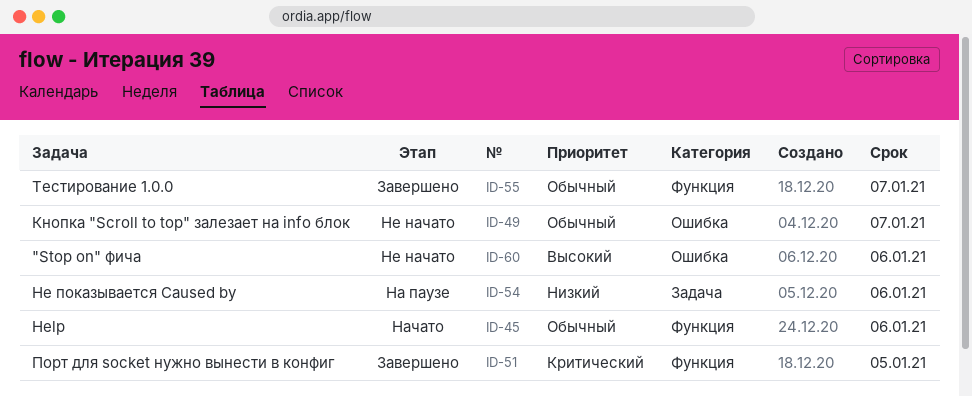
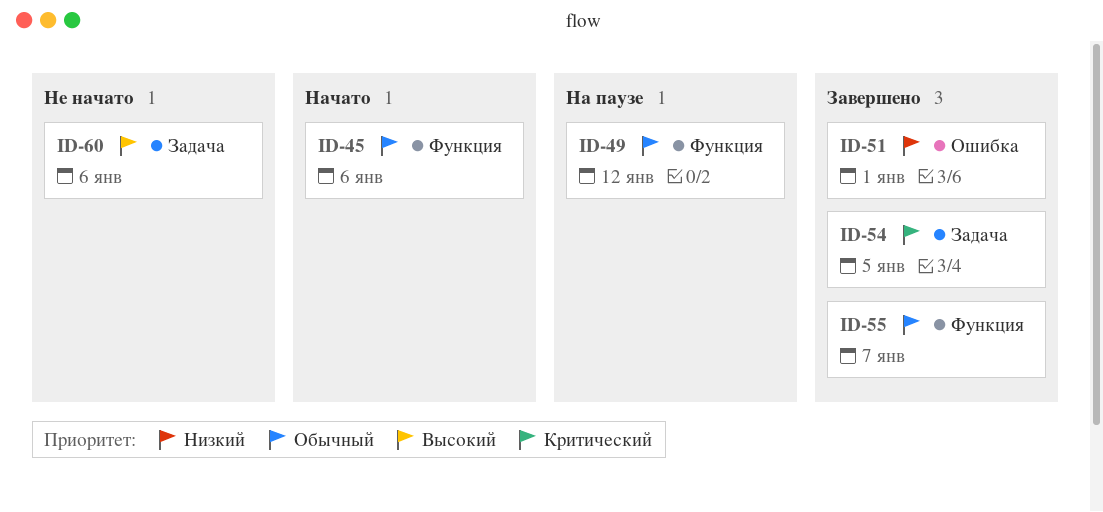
ID-49, status: Не начато -> На паузе
ID-49, label: Ошибка -> Функция
ID-49, due: Jan 7 -> Jan 12
ID-51, priority: Критический -> Низкий
ID-51, label: Функция -> Ошибка
ID-51, due: Jan 5 -> Jan 1
ID-54, status: На паузе -> Завершено
ID-54, priority: Низкий -> Критический
ID-54, due: Jan 6 -> Jan 5
ID-60, label: Ошибка -> Задача

